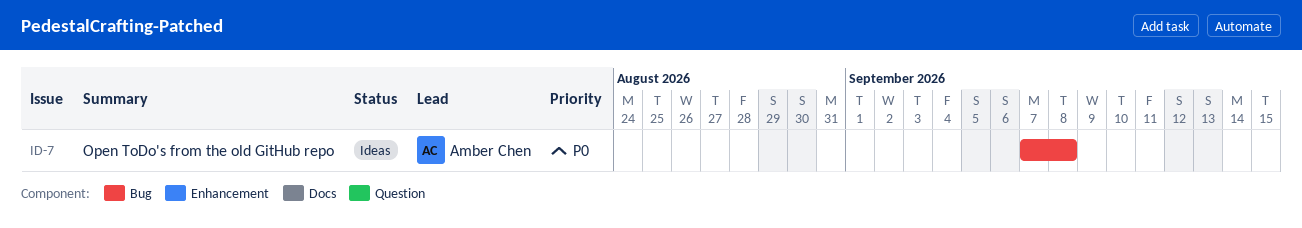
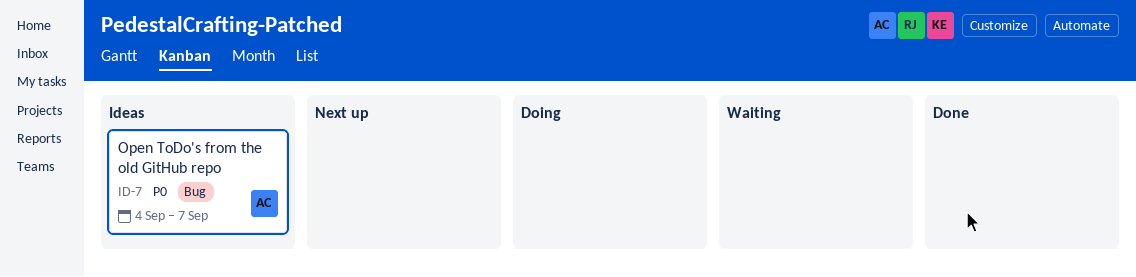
ID-7, start: Sep 7 -> Sep 4
ID-7, due: Sep 8 -> Sep 7

